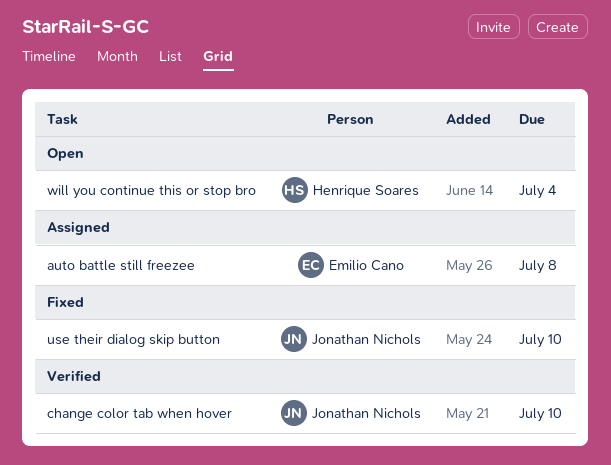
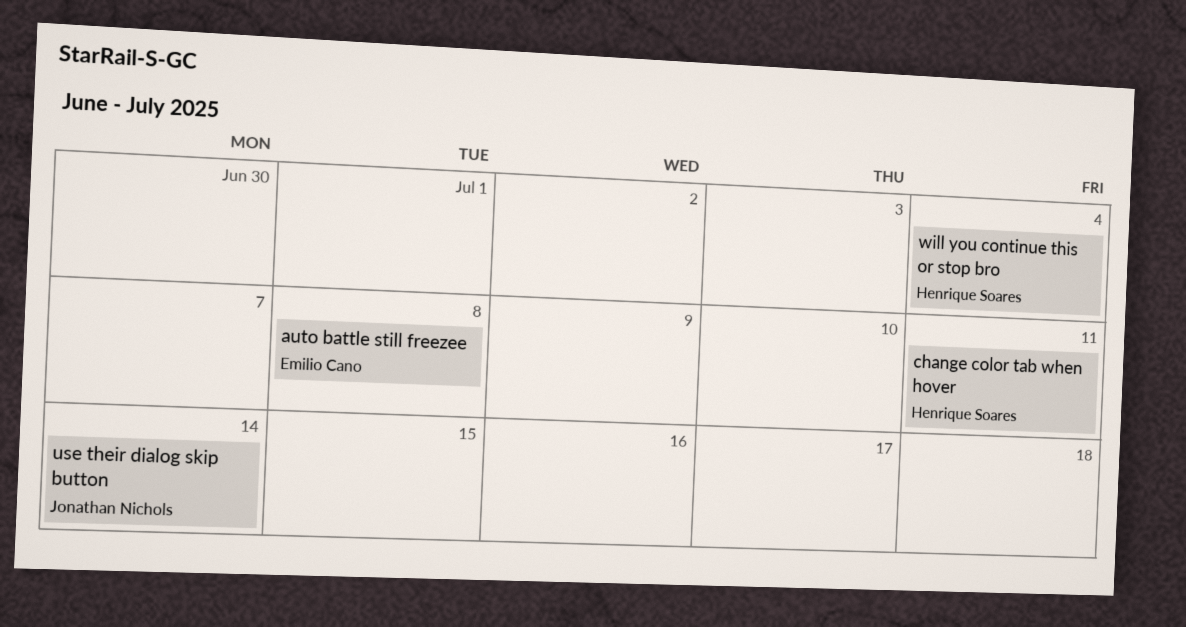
change color tab when hover, owner: Jonathan Nichols -> Henrique Soares
change color tab when hover, due: Jul 10 -> Jul 11
use their dialog skip button, due: Jul 10 -> Jul 14

